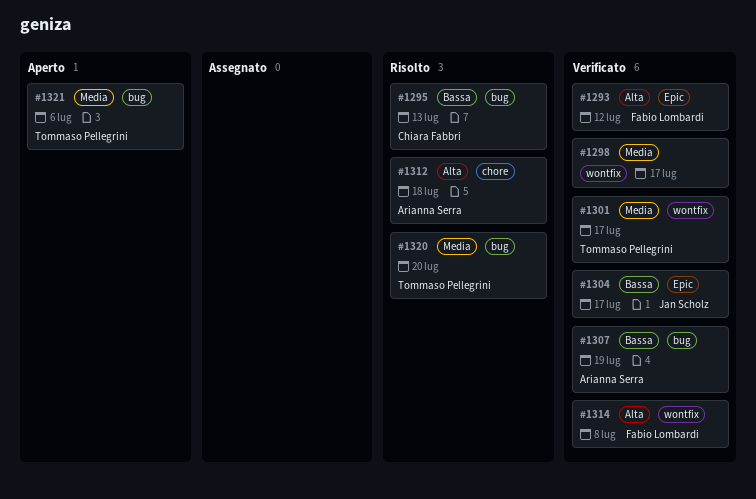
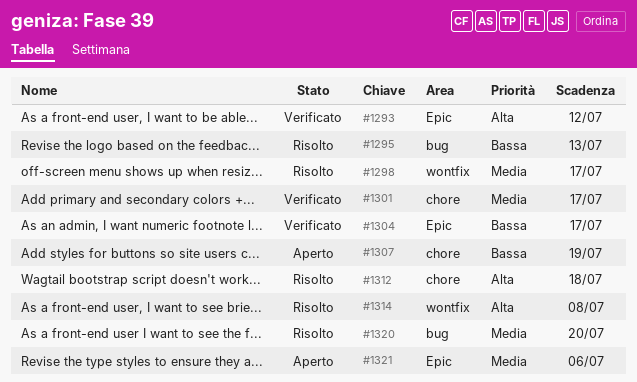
#1298, status: Verificato -> Risolto
#1301, label: wontfix -> chore
#1307, status: Verificato -> Aperto
#1307, label: bug -> chore
#1314, status: Verificato -> Risolto
#1321, label: bug -> Epic

